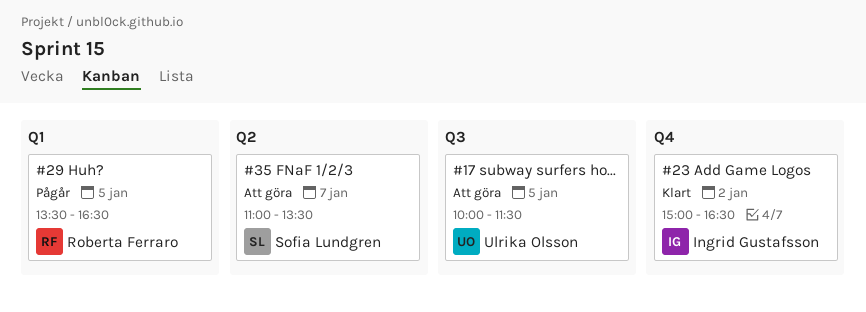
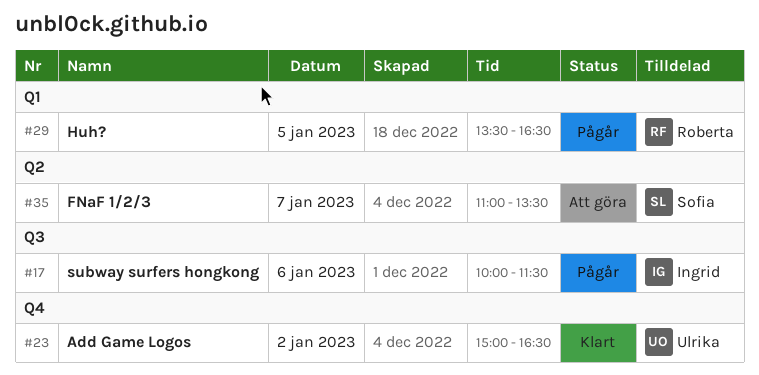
#17, status: Att göra -> Pågår
#17, owner: Ulrika Olsson -> Ingrid Gustafsson
#17, day: Jan 5 -> Jan 6
#23, owner: Ingrid Gustafsson -> Ulrika Olsson

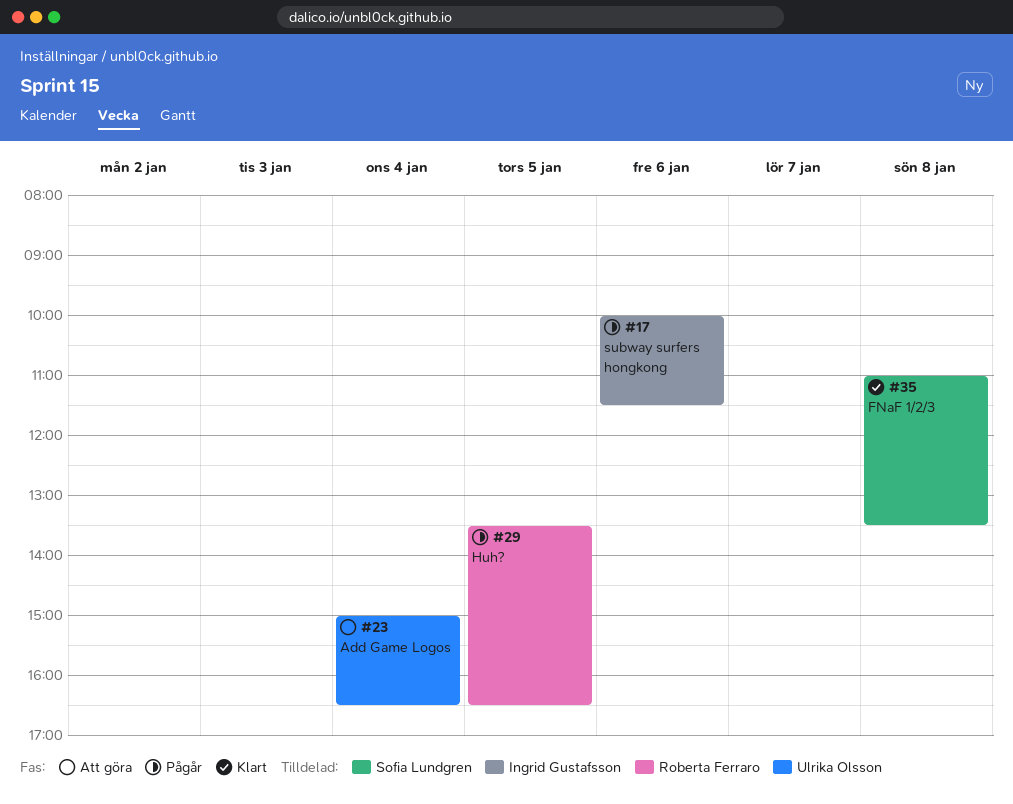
#23, status: Klart -> Att göra
#23, day: Jan 2 -> Jan 4
#35, status: Att göra -> Klart
#35, day: Jan 7 -> Jan 8

